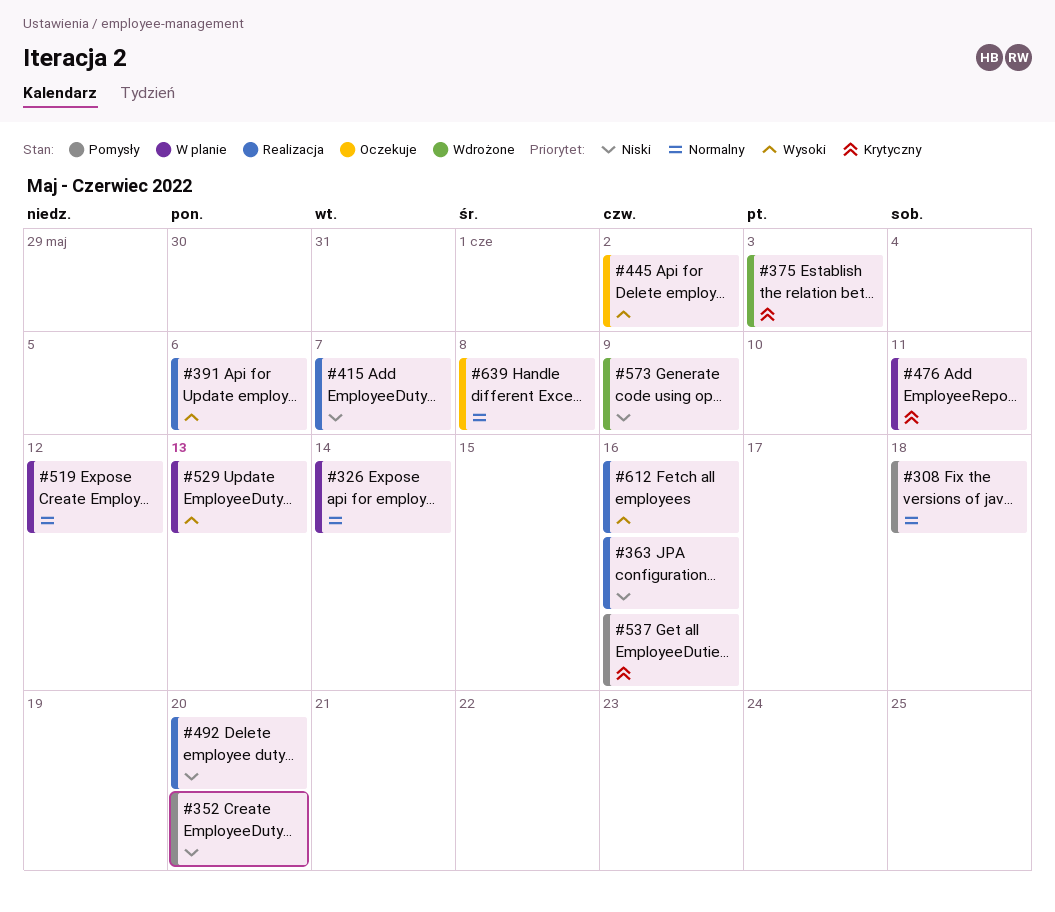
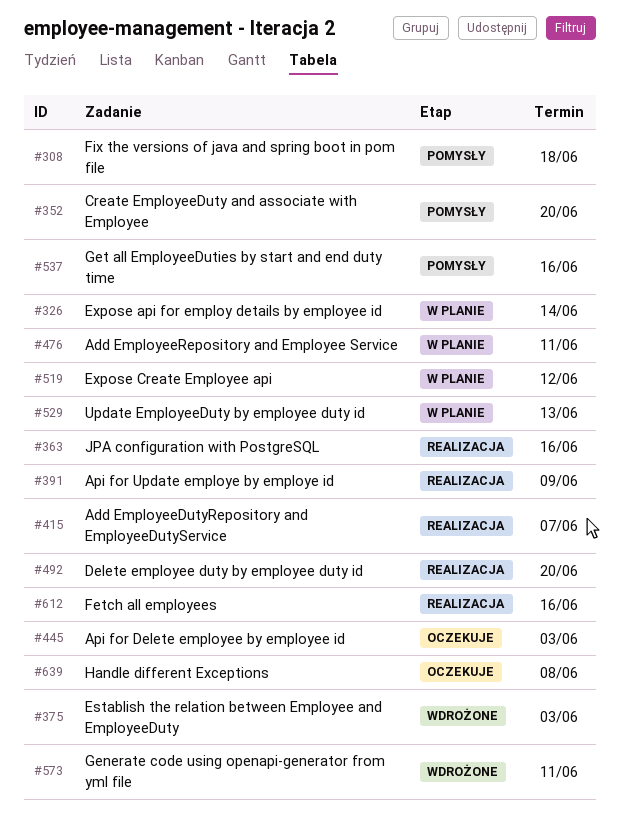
#391, due: Jun 6 -> Jun 9
#445, due: Jun 2 -> Jun 3
#573, due: Jun 9 -> Jun 11

